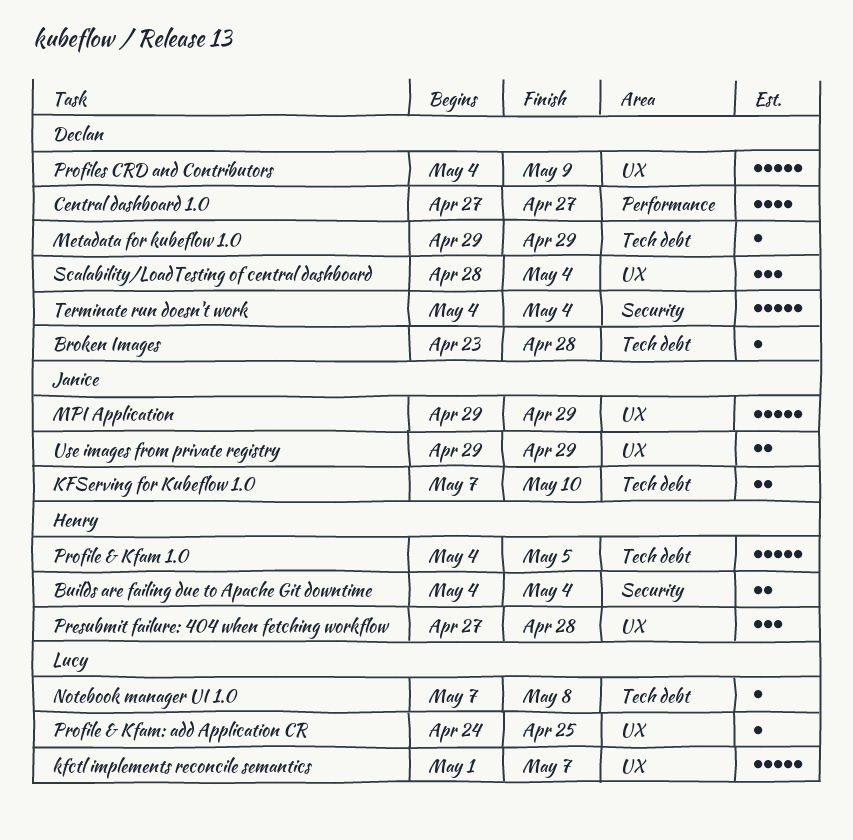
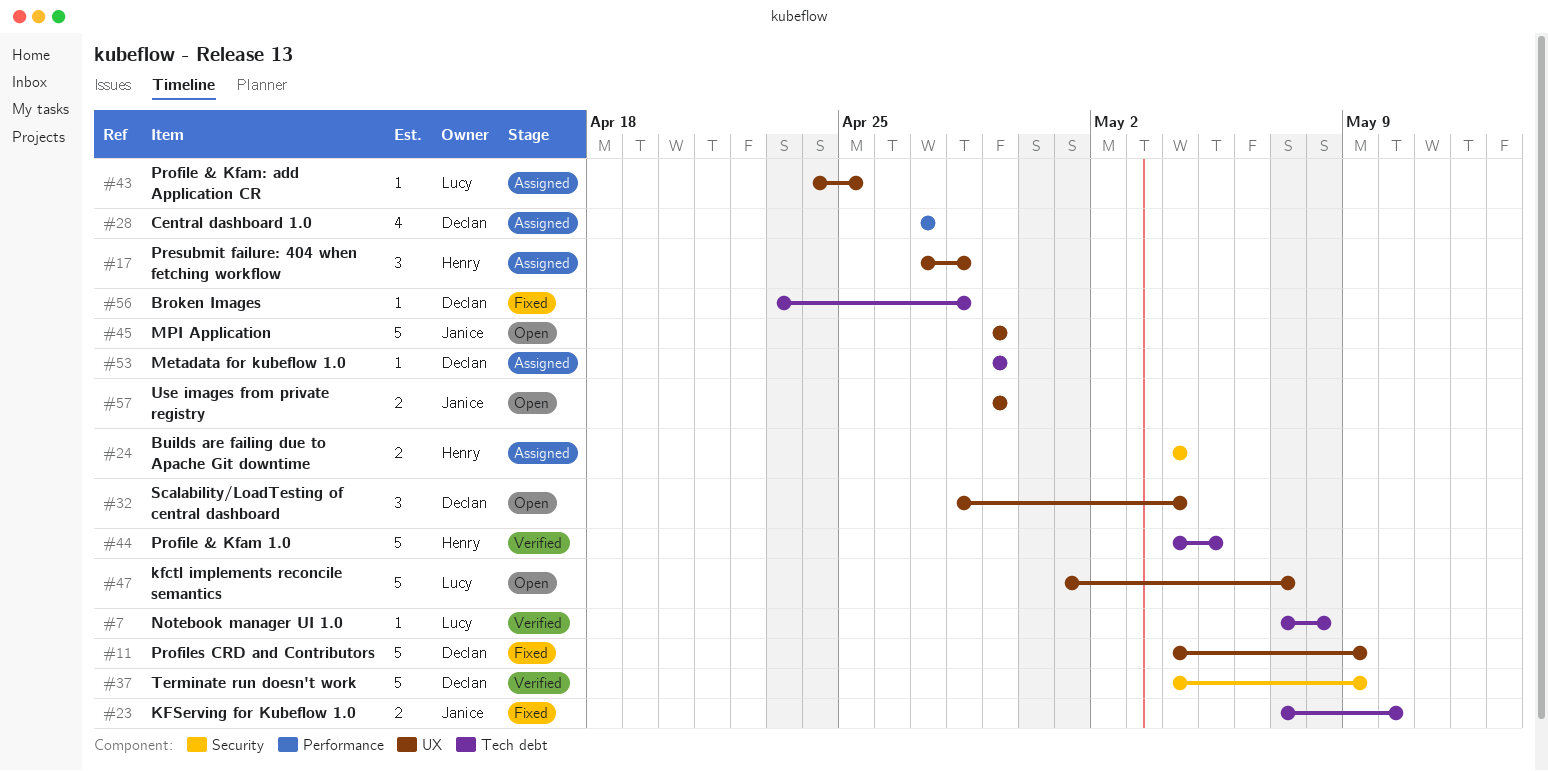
Terminate run doesn't work, due: May 4 -> May 9

